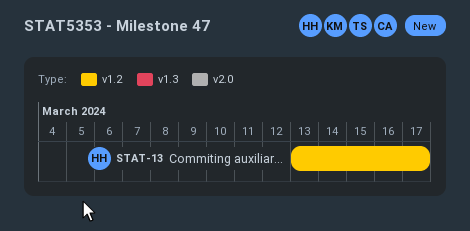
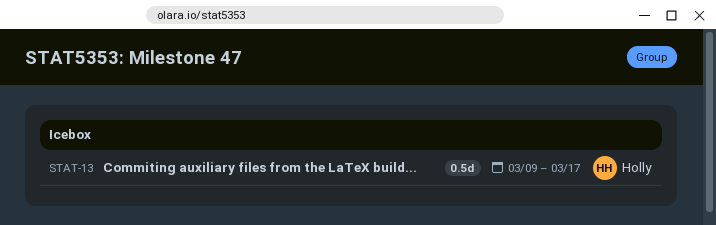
STAT-13, start: Mar 13 -> Mar 9

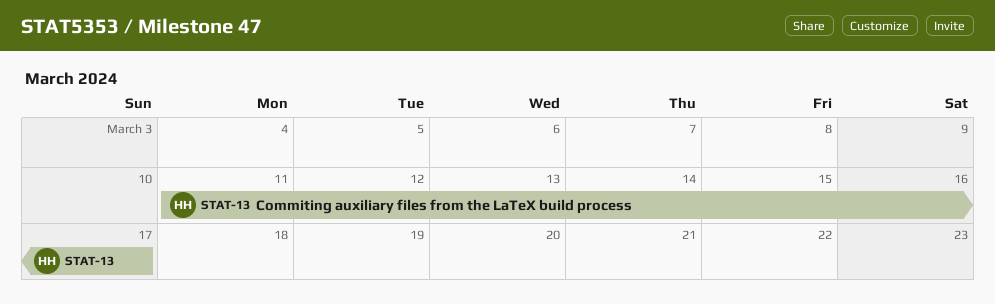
STAT-13, start: Mar 9 -> Mar 11

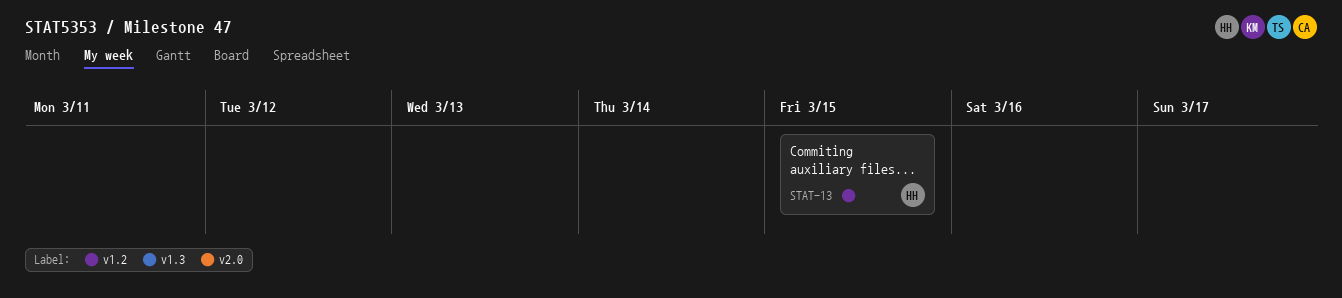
STAT-13, due: Mar 17 -> Mar 15

